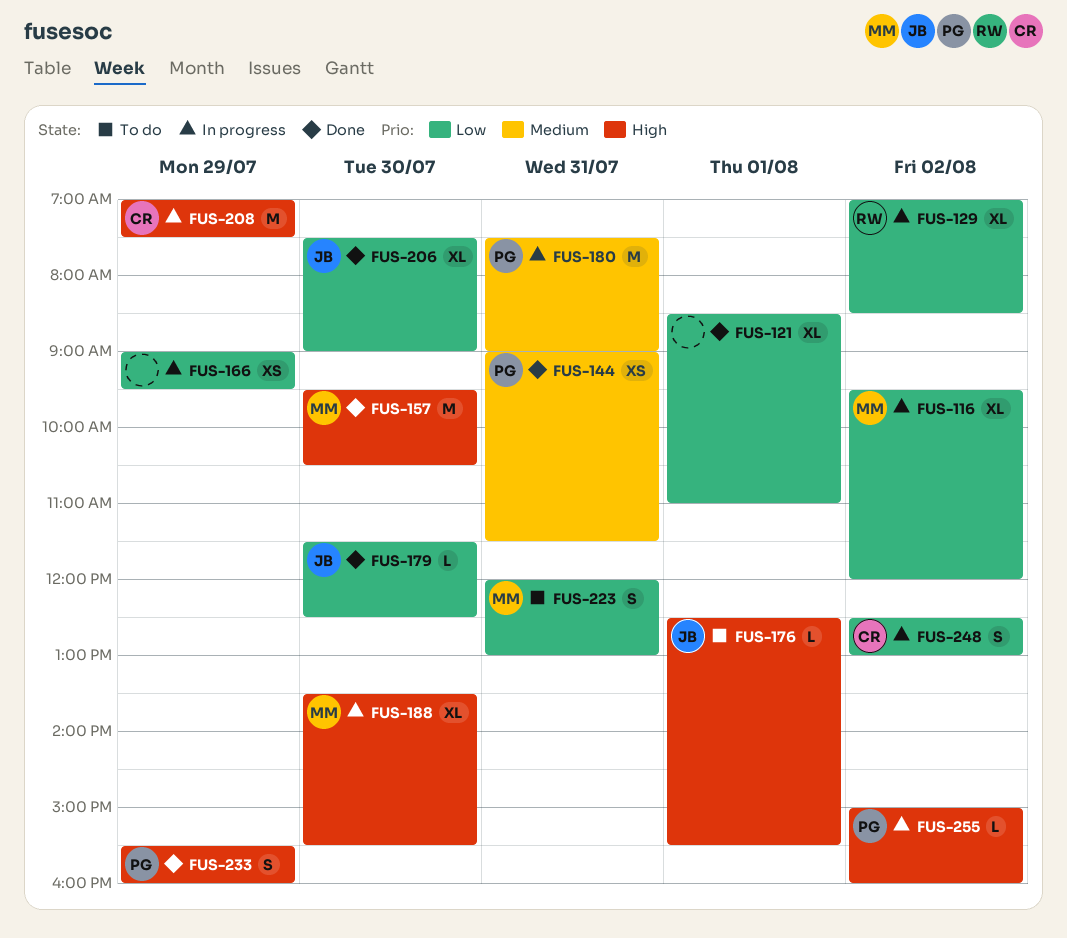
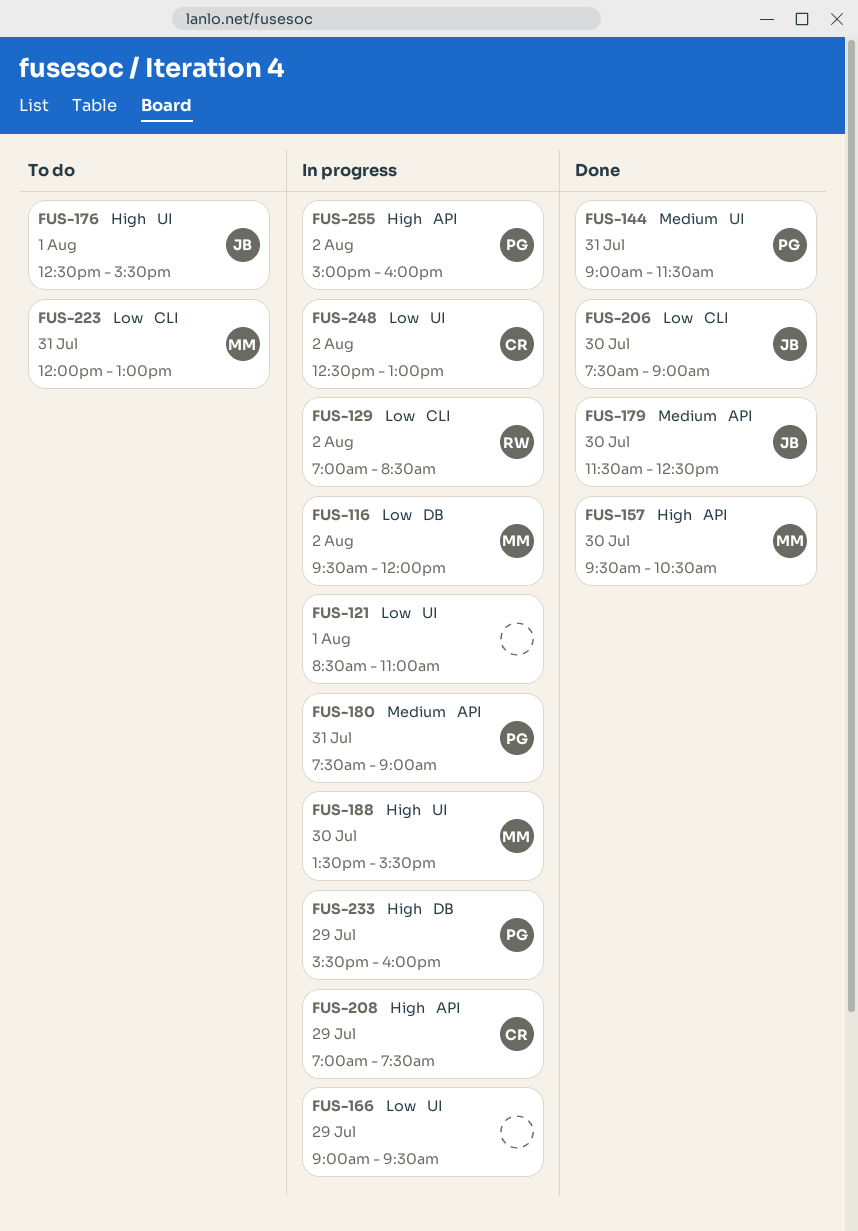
FUS-121, status: Done -> In progress
FUS-179, priority: Low -> Medium
FUS-233, status: Done -> In progress

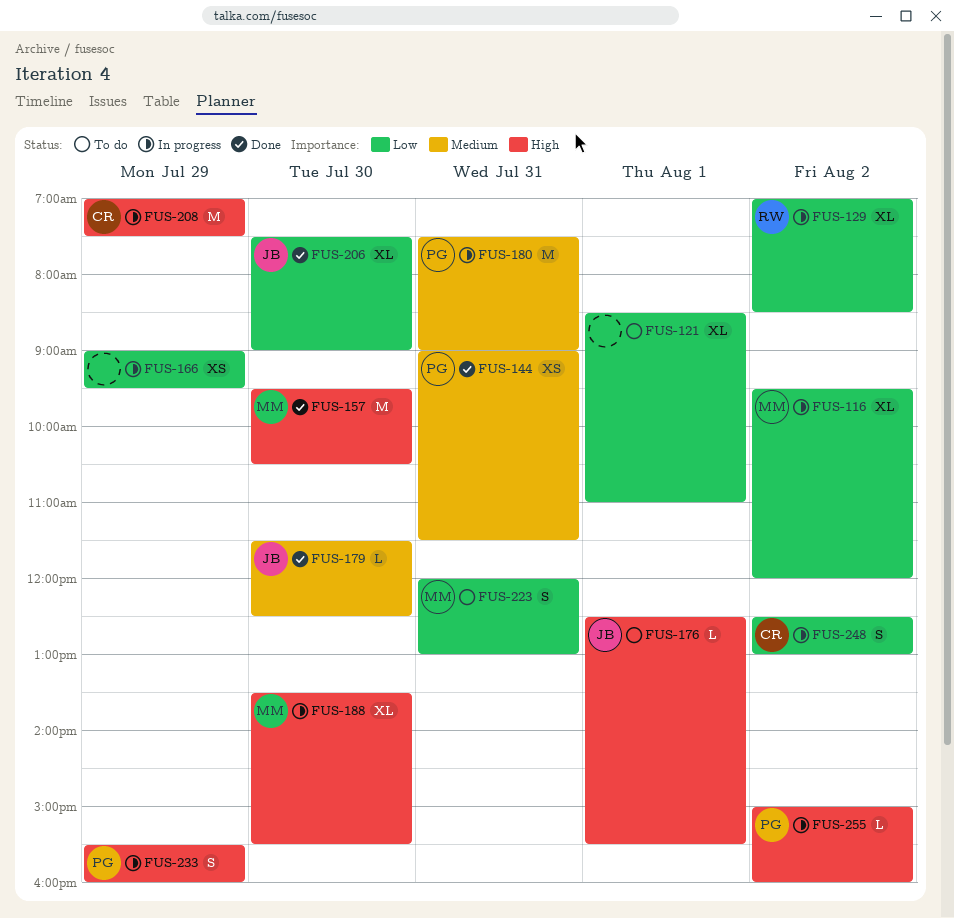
FUS-121, status: In progress -> To do

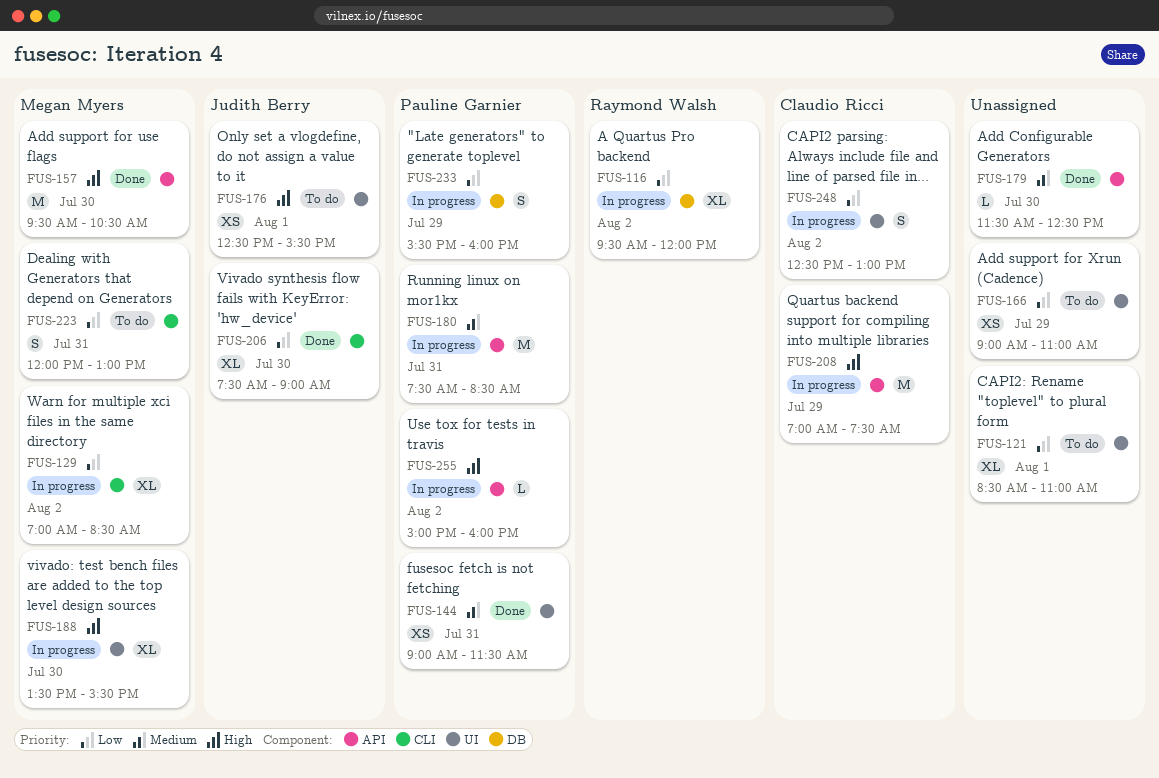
FUS-116, owner: Megan Myers -> Raymond Walsh
FUS-129, owner: Raymond Walsh -> Megan Myers
FUS-166, status: In progress -> To do
FUS-166, ends: 09:30 -> 11:00
FUS-176, estimate: L -> XS
FUS-179, owner: Judith Berry -> none
FUS-180, ends: 09:00 -> 08:30
FUS-233, priority: High -> Low

